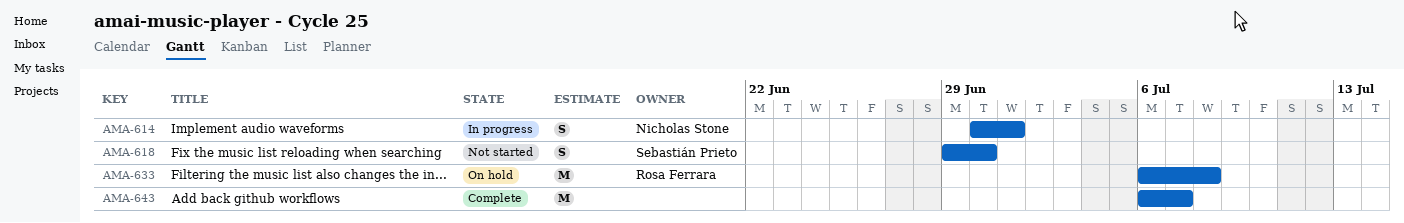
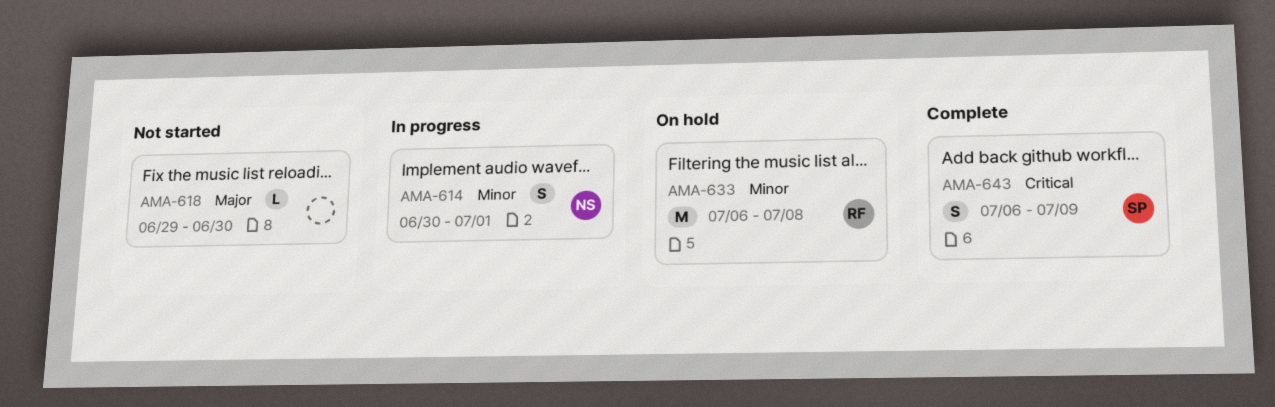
AMA-618, owner: Sebastián Prieto -> none
AMA-618, estimate: S -> L
AMA-643, owner: none -> Sebastián Prieto
AMA-643, estimate: M -> S
AMA-643, due: Jul 7 -> Jul 9

